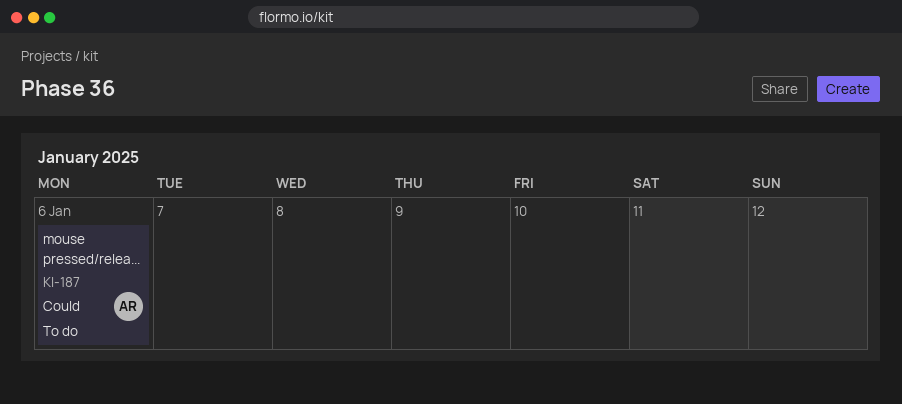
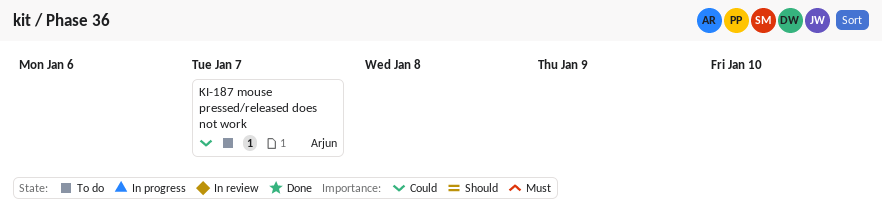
KI-187, due: Jan 6 -> Jan 7

